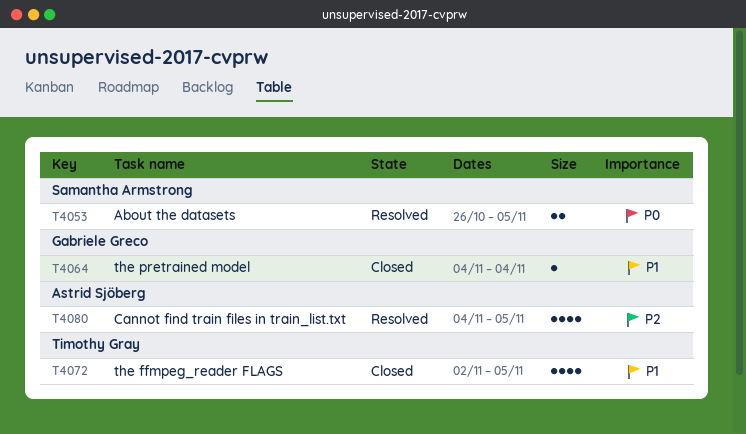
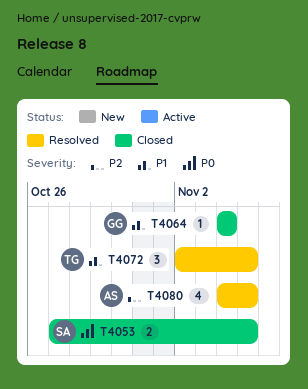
T4053, status: Resolved -> Closed
T4053, start: Oct 26 -> Oct 27
T4072, status: Closed -> Resolved
T4072, estimate: 4 -> 3

